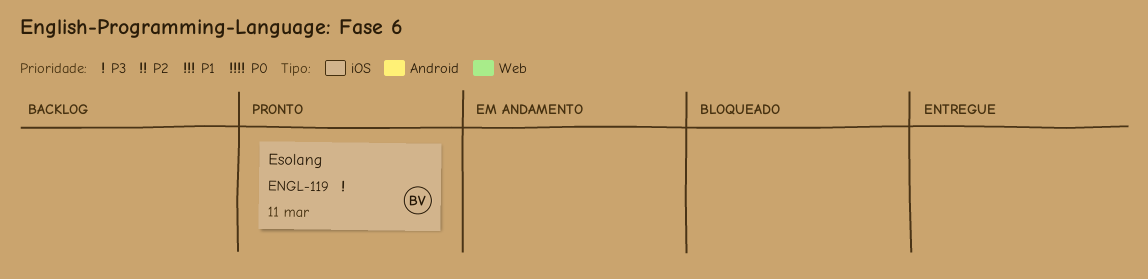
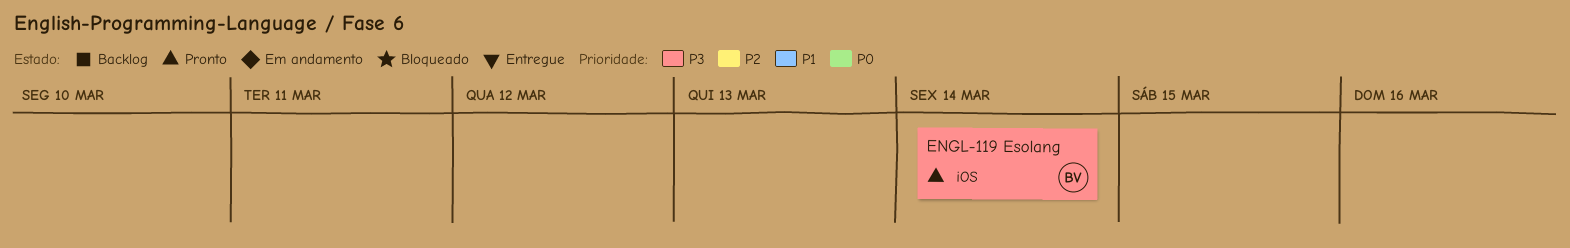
ENGL-119, due: Mar 11 -> Mar 14

